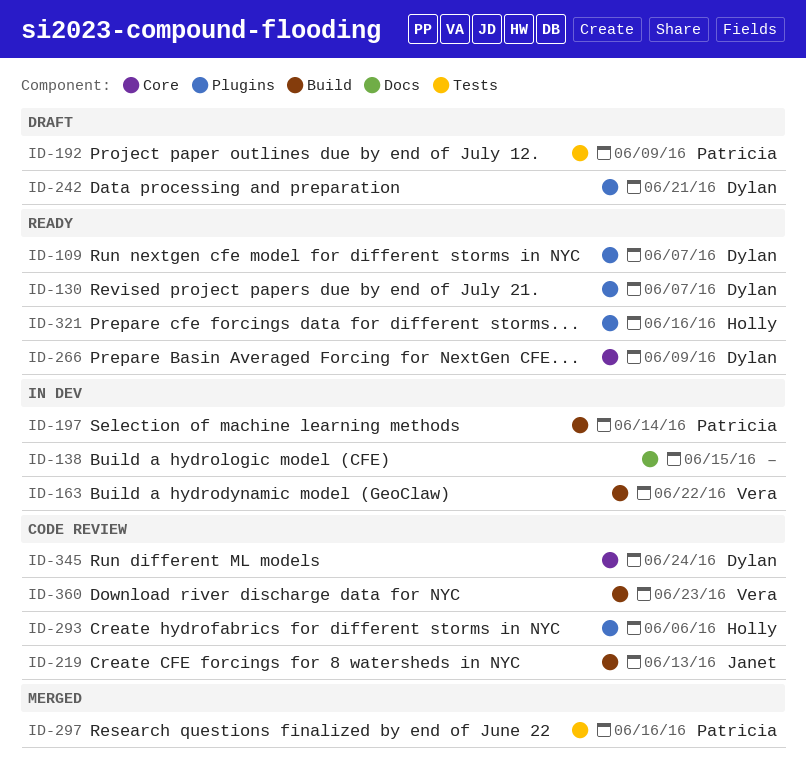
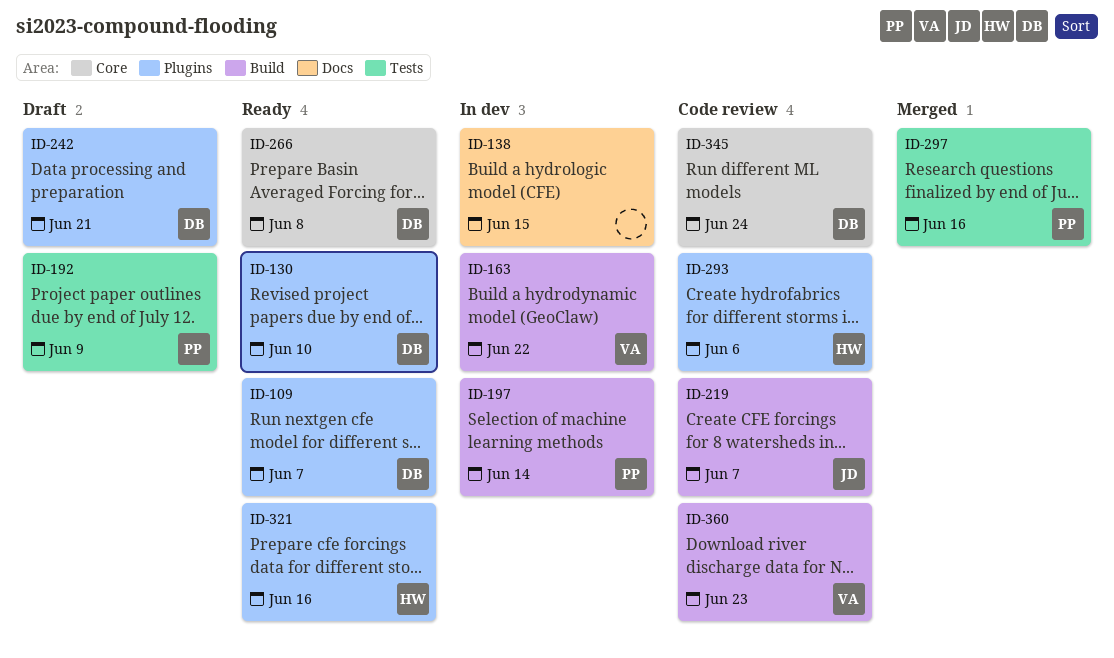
ID-130, due: Jun 7 -> Jun 10
ID-219, due: Jun 13 -> Jun 7
ID-266, due: Jun 9 -> Jun 8

